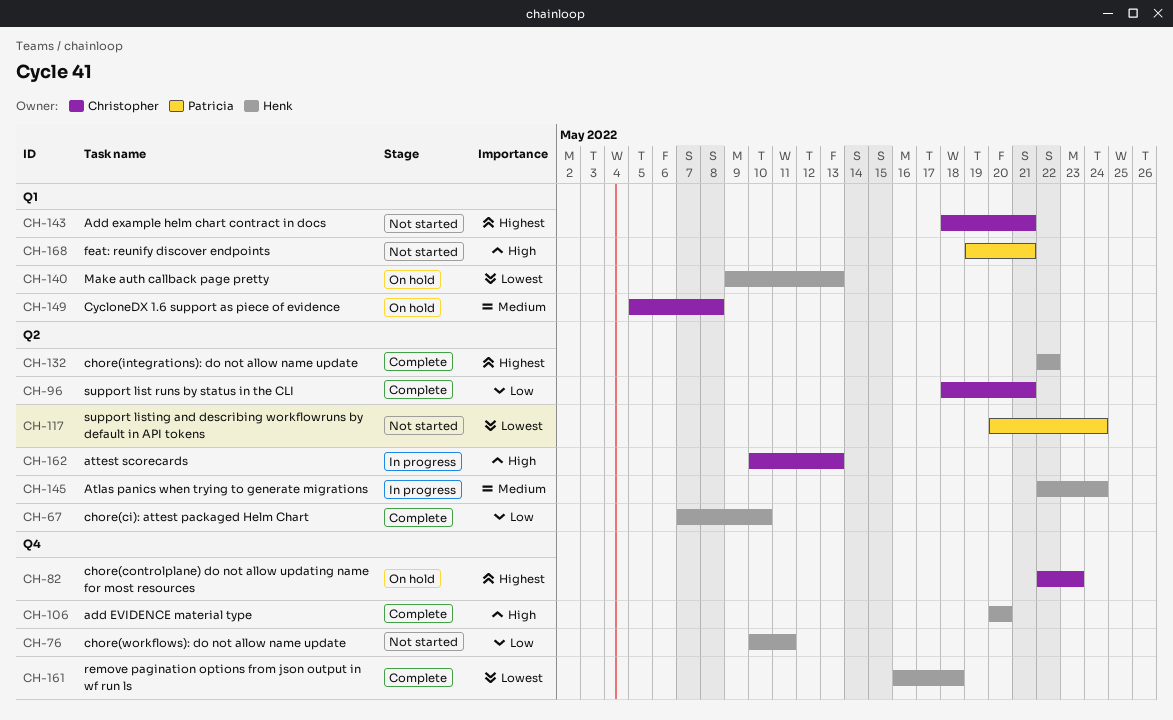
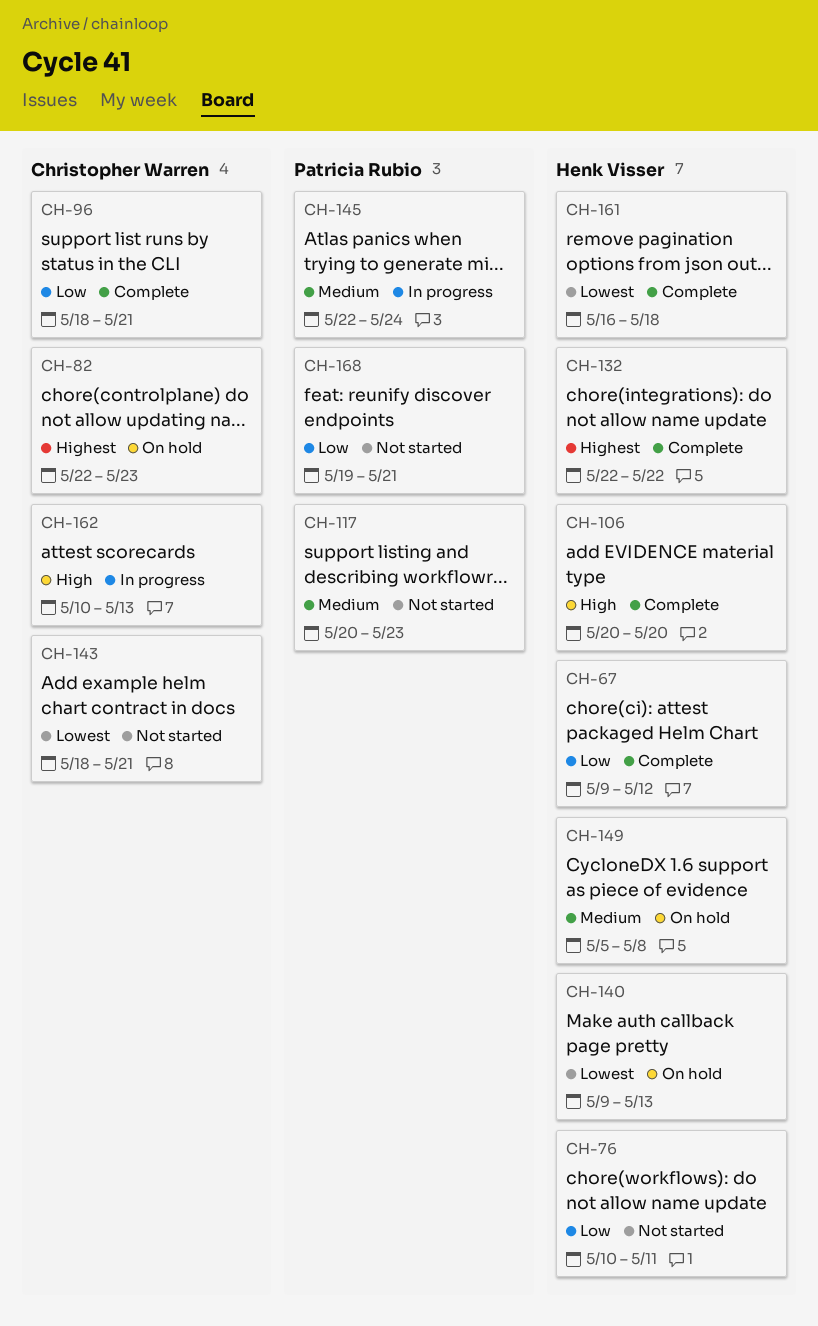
CH-67, start: May 7 -> May 9
CH-67, due: May 10 -> May 12
CH-117, priority: Lowest -> Medium
CH-117, due: May 24 -> May 23
CH-143, priority: Highest -> Lowest
CH-145, owner: Henk Visser -> Patricia Rubio
CH-149, owner: Christopher Warren -> Henk Visser
CH-168, priority: High -> Low

